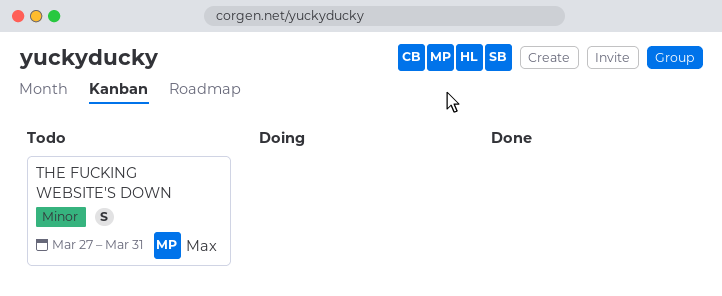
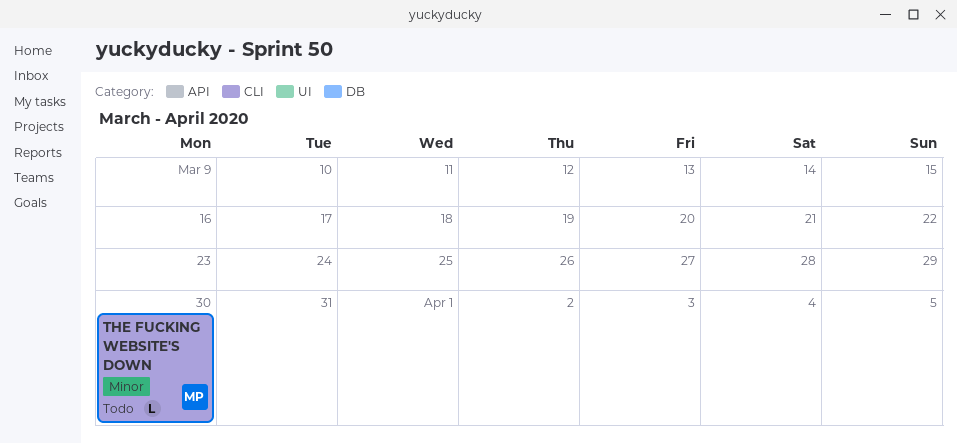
THE FUCKING WEBSITE'S DOWN, estimate: S -> L
THE FUCKING WEBSITE'S DOWN, due: Mar 31 -> Mar 30

